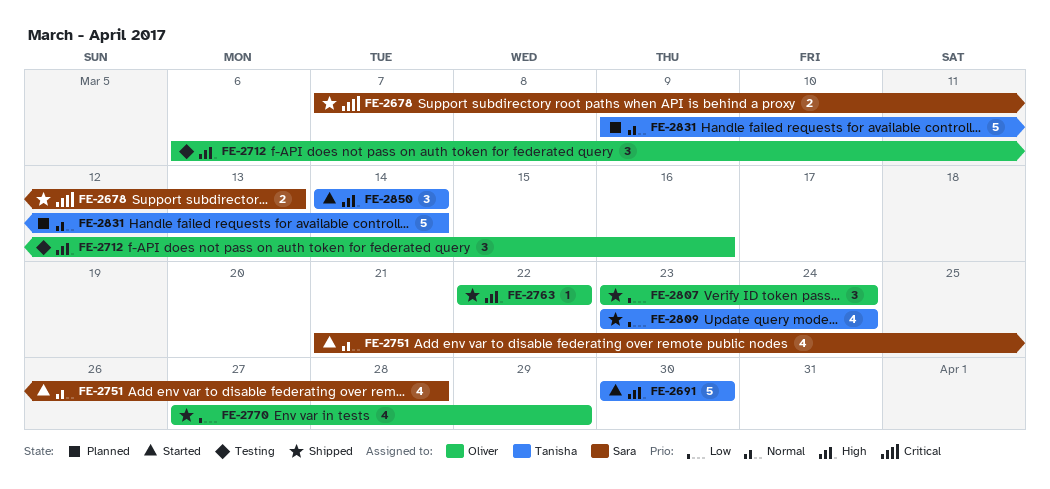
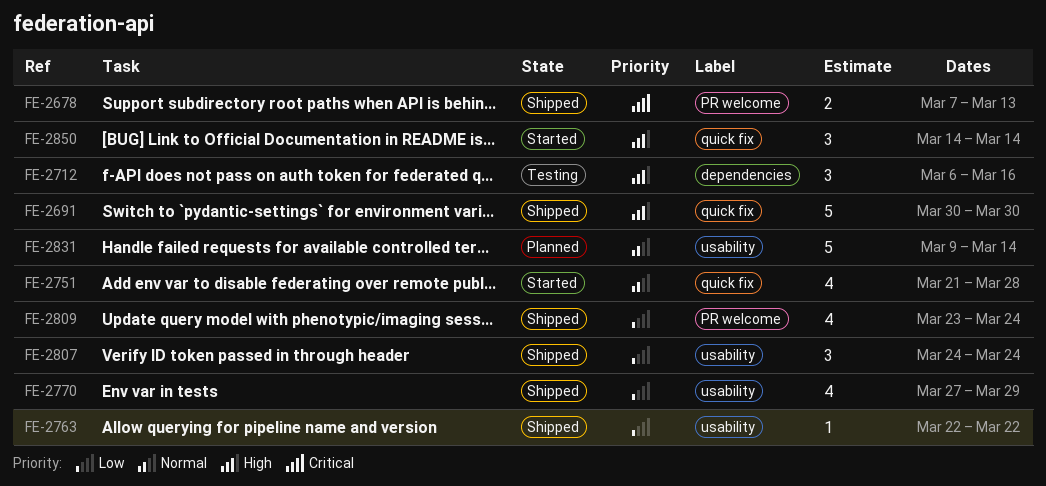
FE-2691, status: Started -> Shipped
FE-2763, priority: High -> Low
FE-2807, start: Mar 23 -> Mar 24

